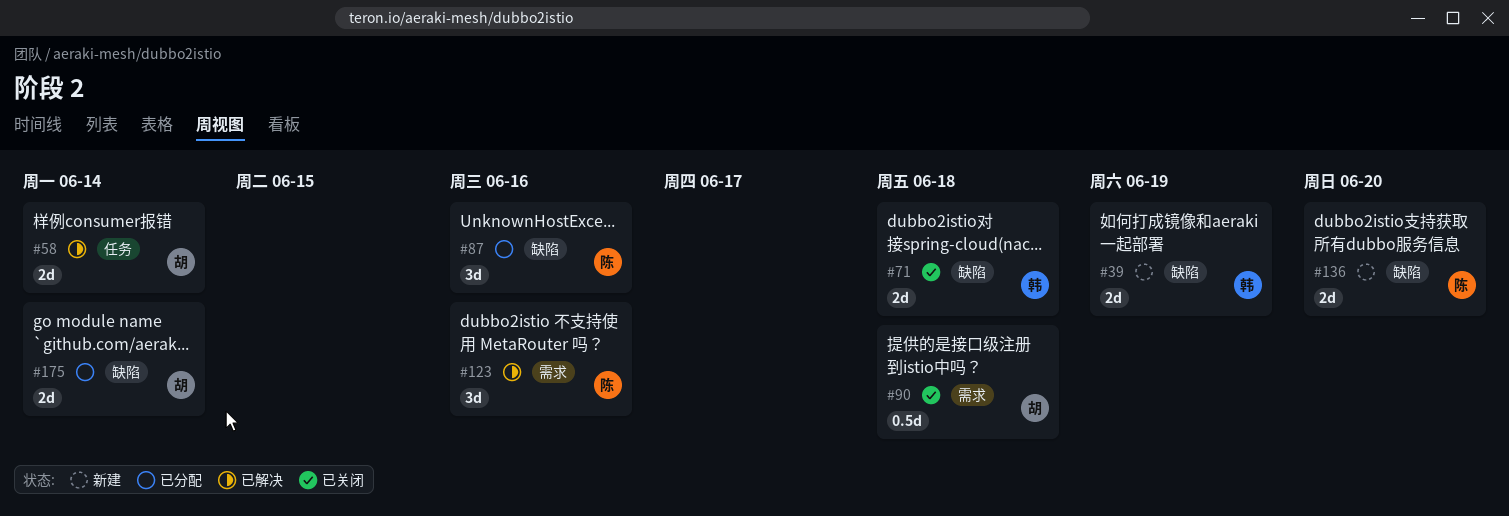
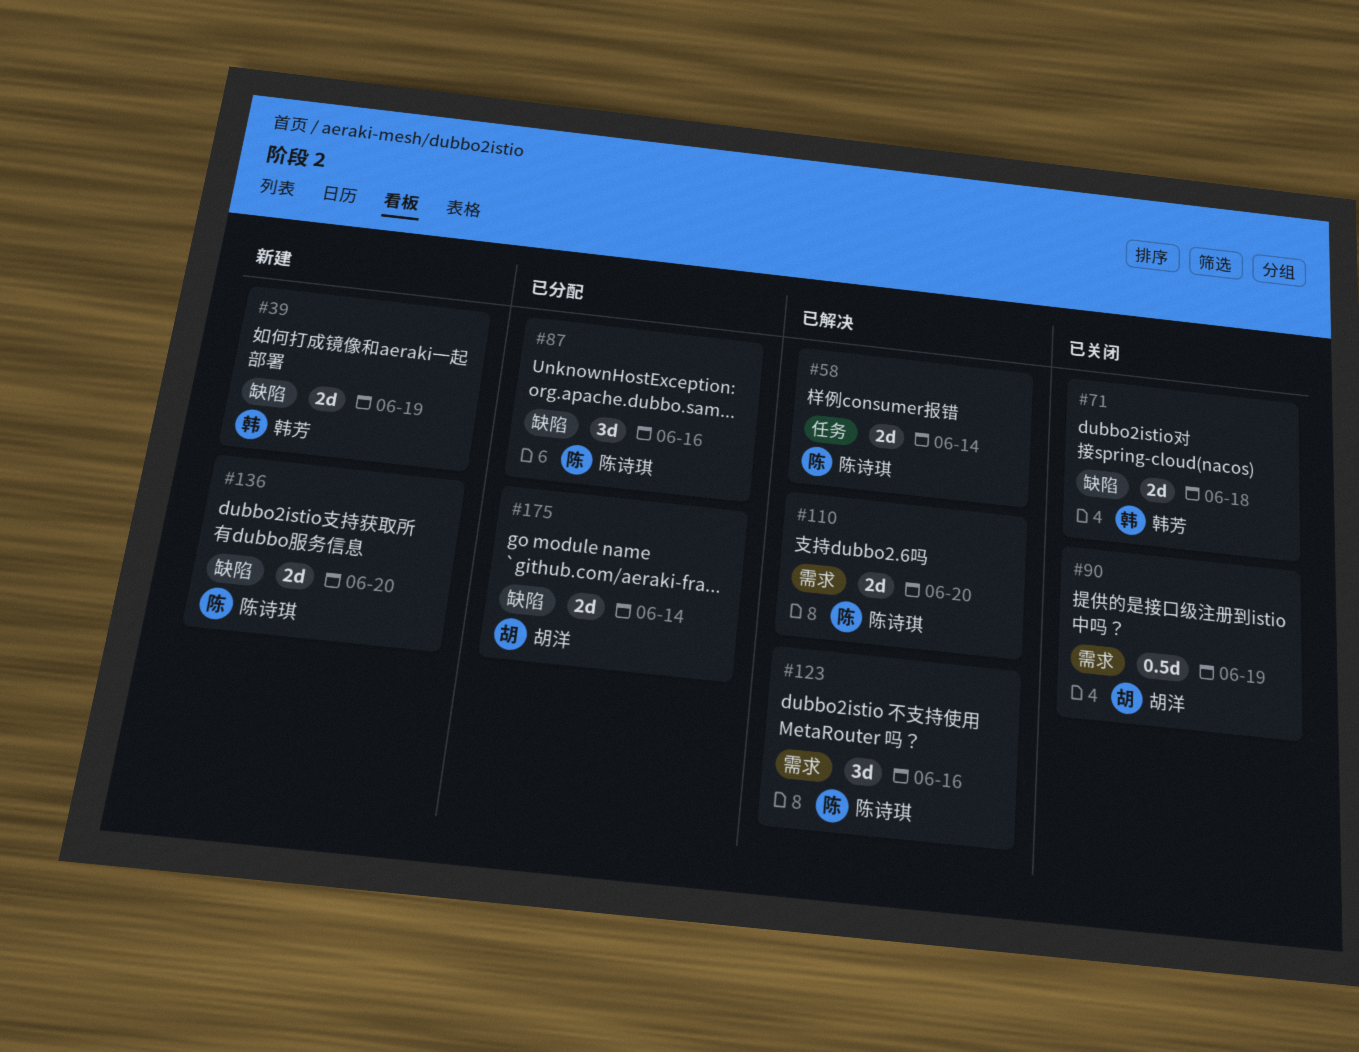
#58, owner: 胡洋 -> 陈诗琪
#90, due: Jun 18 -> Jun 19
#110: none -> present

